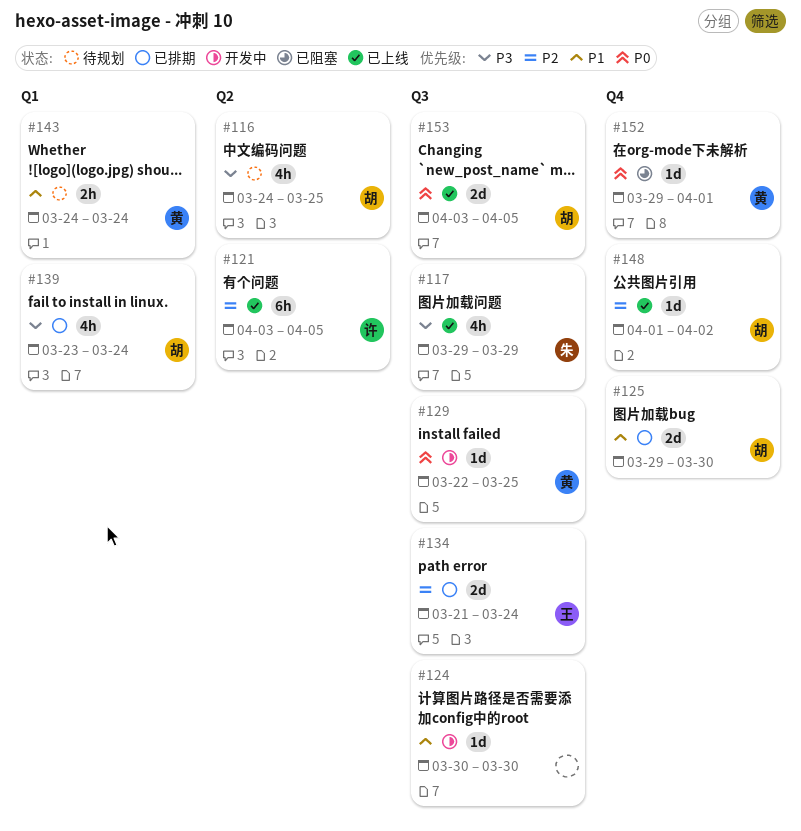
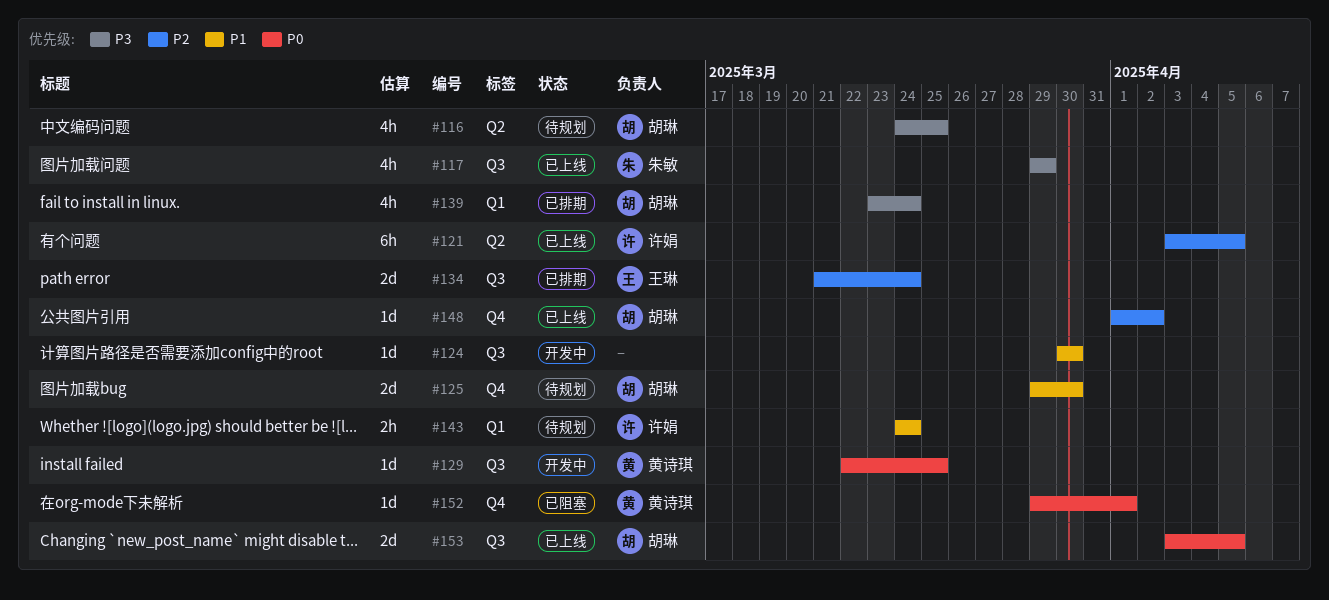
#125, status: 已排期 -> 待规划
#143, owner: 黄诗琪 -> 许娟

